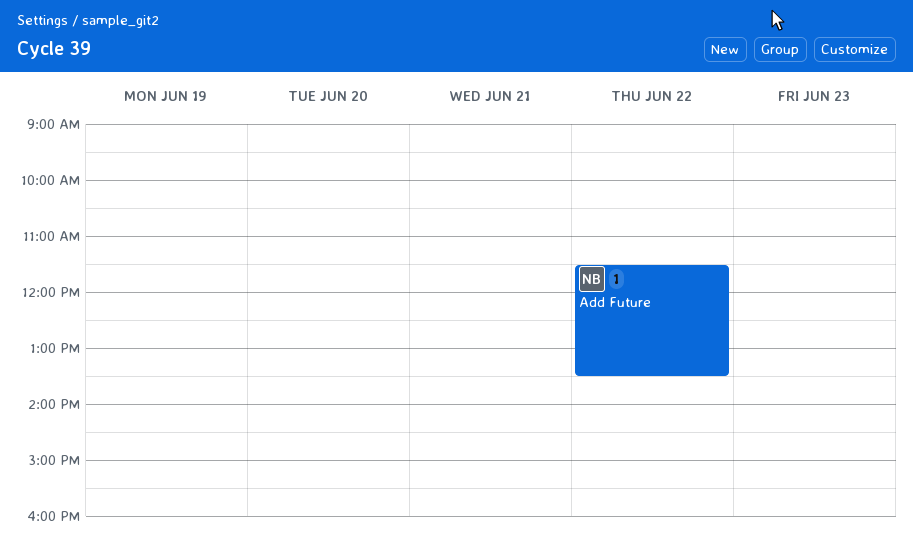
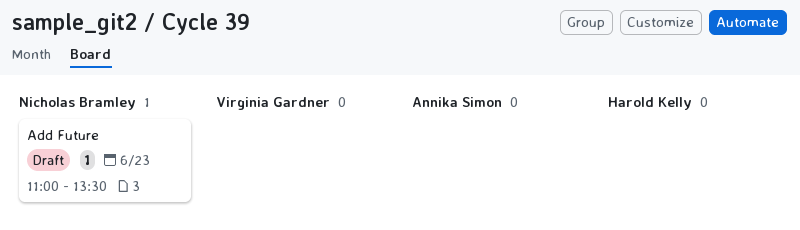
Add Future, day: Jun 22 -> Jun 23
Add Future, begins: 11:30 -> 11:00

